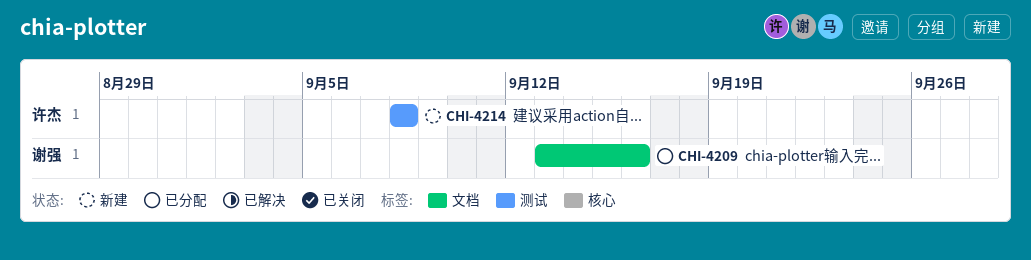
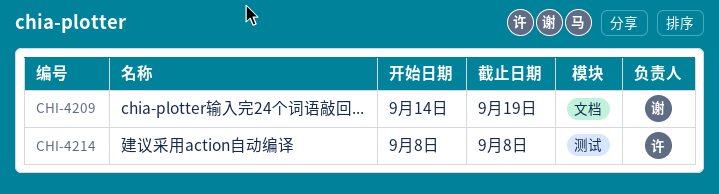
CHI-4209, start: Sep 13 -> Sep 14
CHI-4209, due: Sep 16 -> Sep 19

